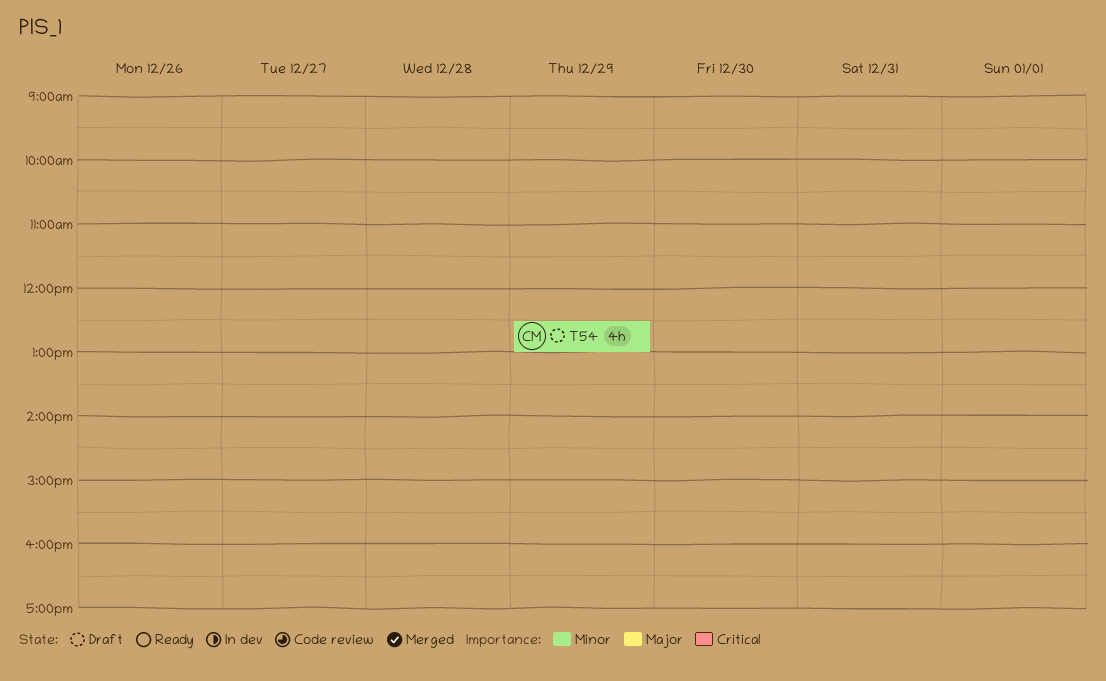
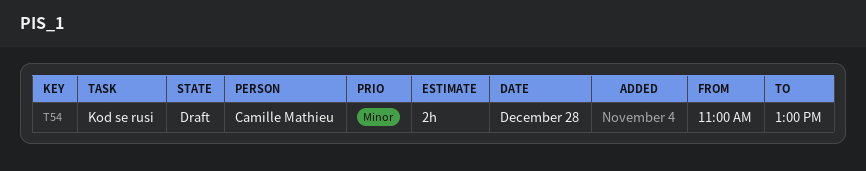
T54, estimate: 4h -> 2h
T54, day: Dec 29 -> Dec 28
T54, begins: 12:30 -> 11:00

